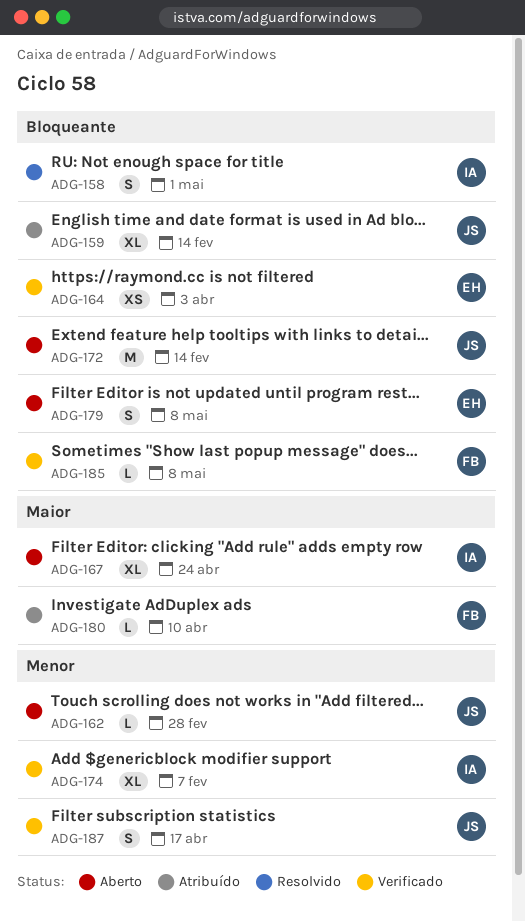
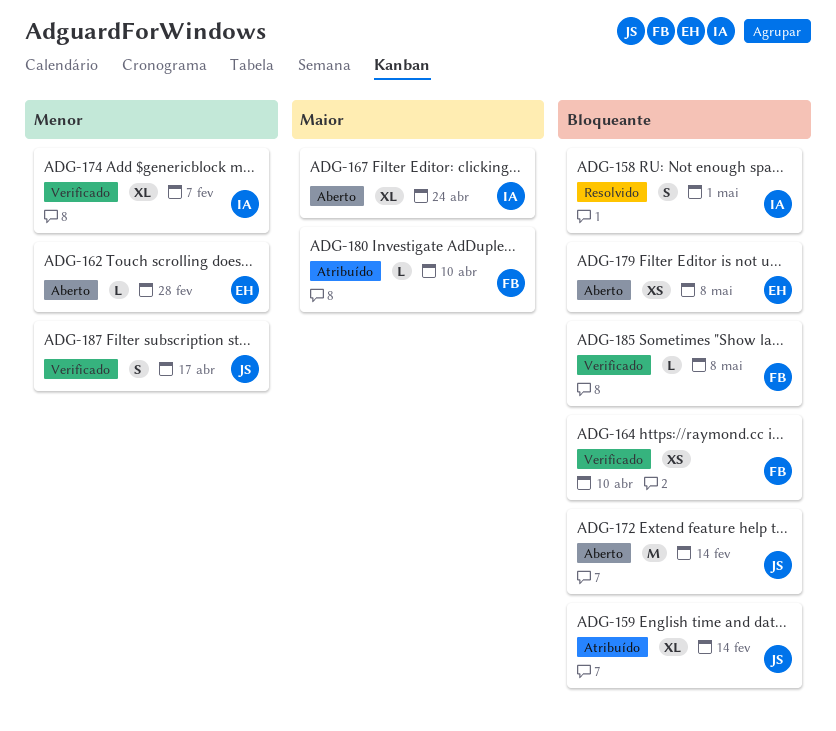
ADG-162, owner: JS -> EH
ADG-164, owner: EH -> FB
ADG-164, due: Apr 3 -> Apr 10
ADG-179, estimate: S -> XS

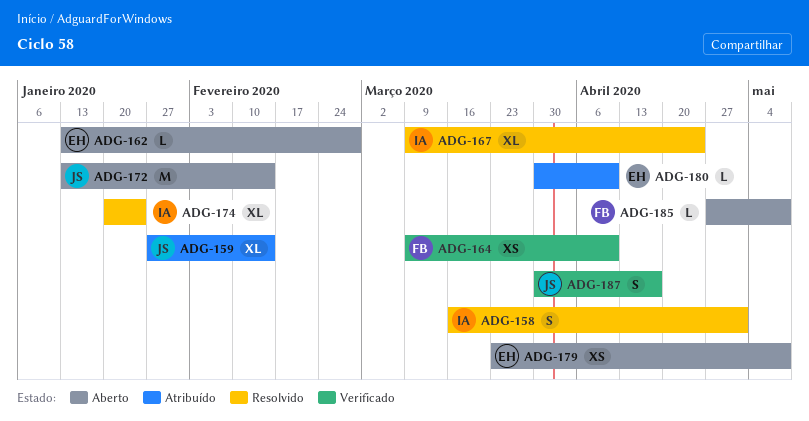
ADG-167, status: Aberto -> Resolvido
ADG-174, status: Verificado -> Resolvido
ADG-174, due: Feb 7 -> Jan 24
ADG-180, owner: FB -> EH
ADG-185, status: Verificado -> Aberto

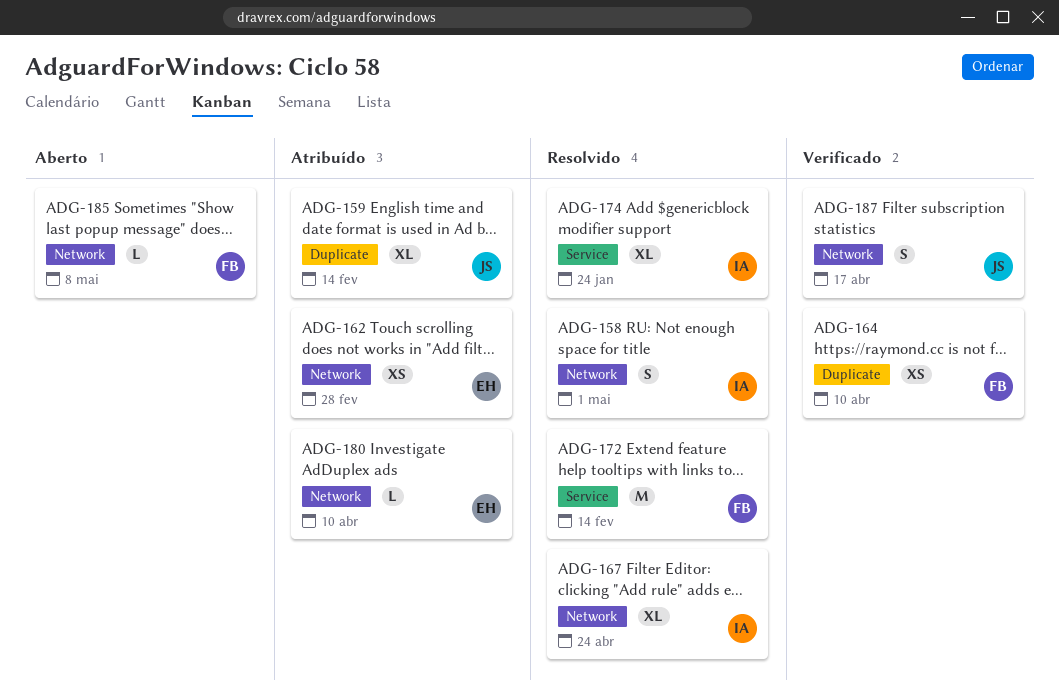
ADG-162, status: Aberto -> Atribuído
ADG-162, estimate: L -> XS
ADG-172, status: Aberto -> Resolvido
ADG-172, owner: JS -> FB
ADG-179: present -> none

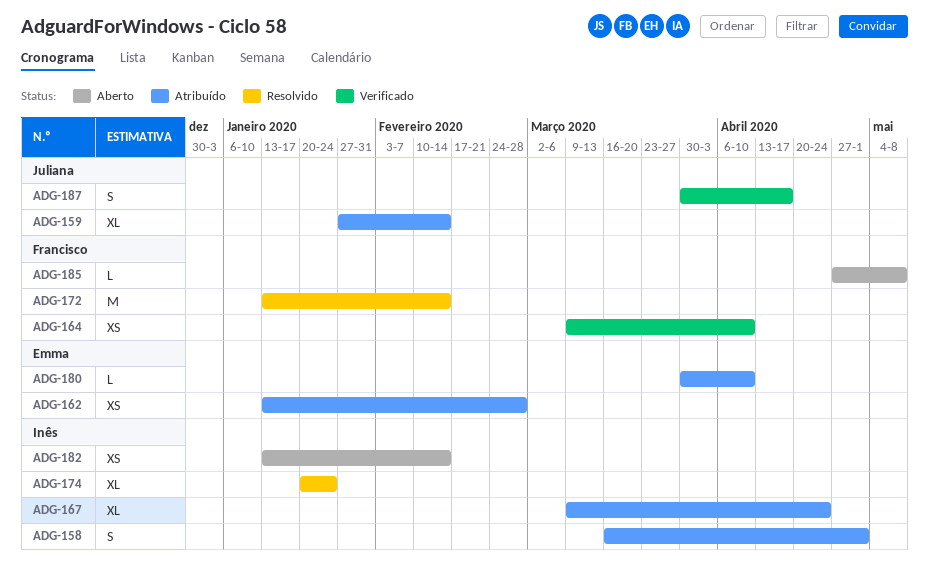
ADG-158, status: Resolvido -> Atribuído
ADG-167, status: Resolvido -> Atribuído
ADG-182: none -> present

